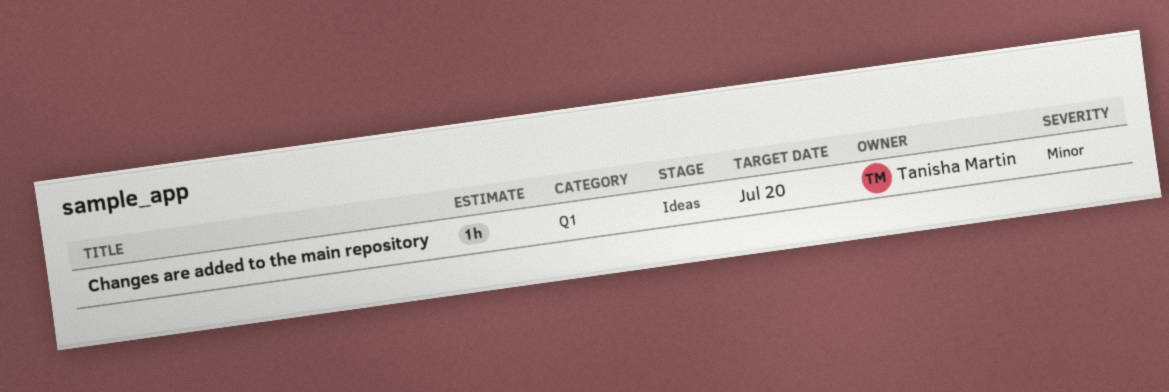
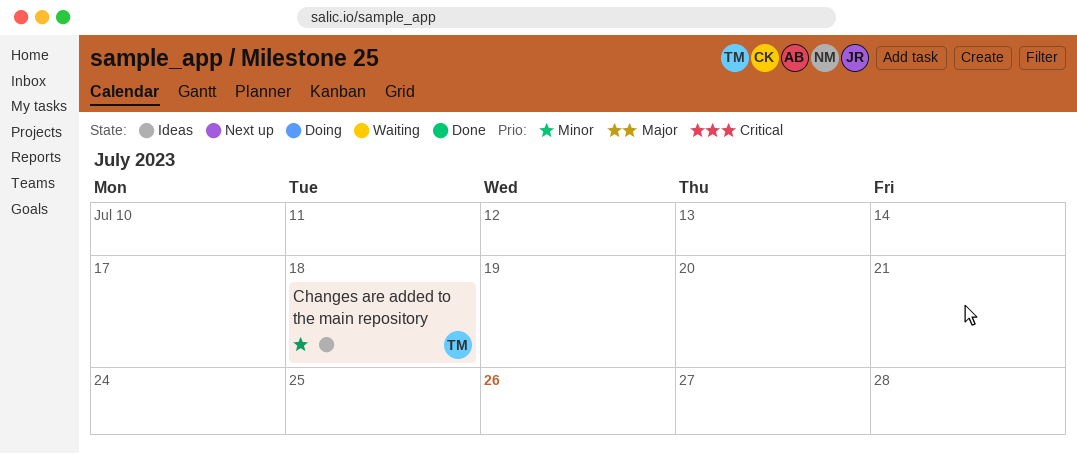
Changes are added to the main repository, due: Jul 20 -> Jul 18

